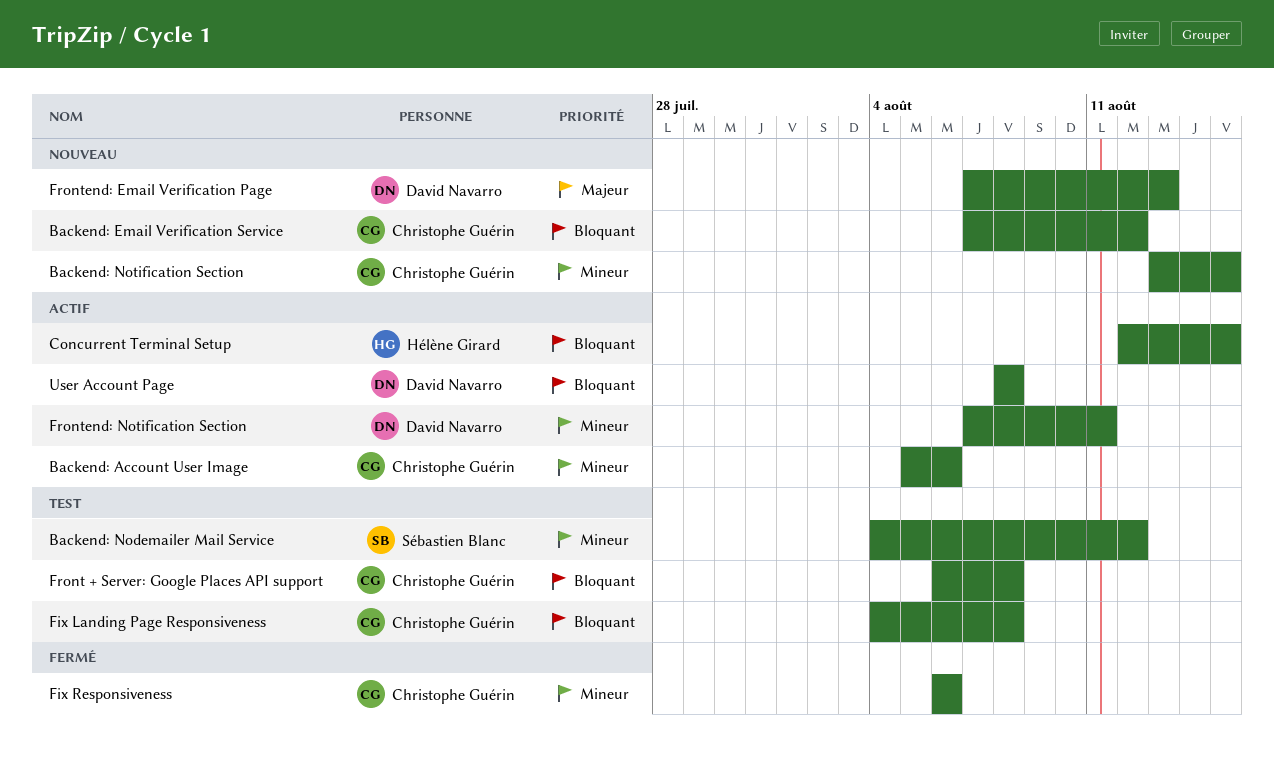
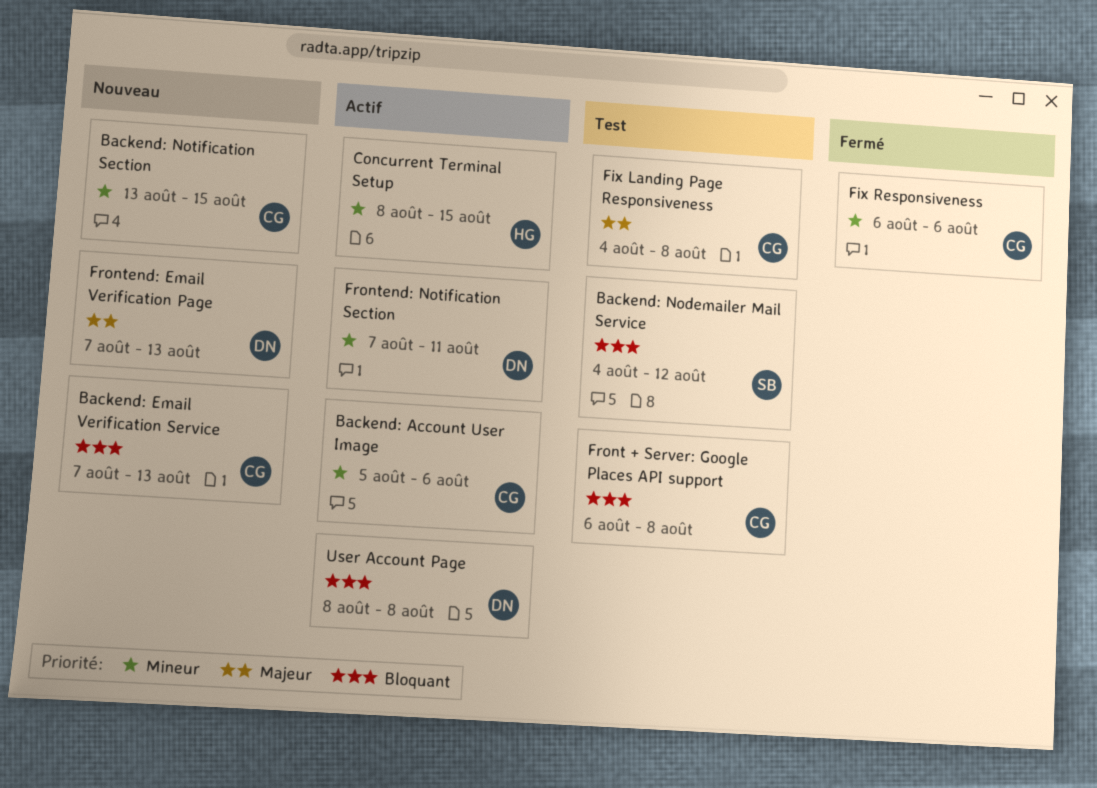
Backend: Email Verification Service, due: Aug 12 -> Aug 13
Backend: Nodemailer Mail Service, priority: Mineur -> Bloquant
Concurrent Terminal Setup, priority: Bloquant -> Mineur
Concurrent Terminal Setup, start: Aug 12 -> Aug 8
Fix Landing Page Responsiveness, priority: Bloquant -> Majeur

